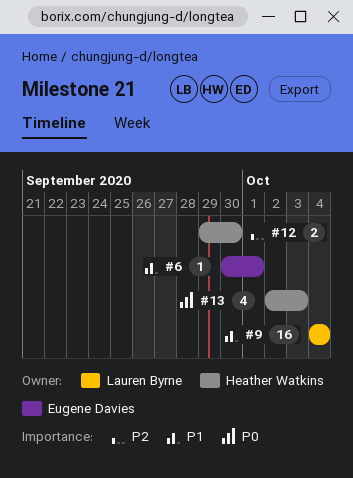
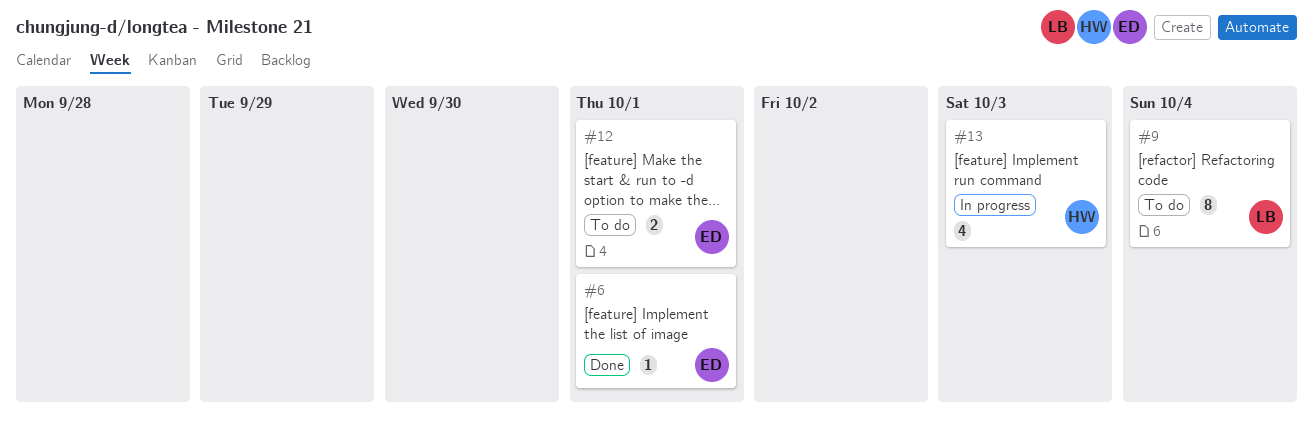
#9, estimate: 16 -> 8
#12, owner: Heather Watkins -> Eugene Davies
#12, due: Sep 30 -> Oct 1

